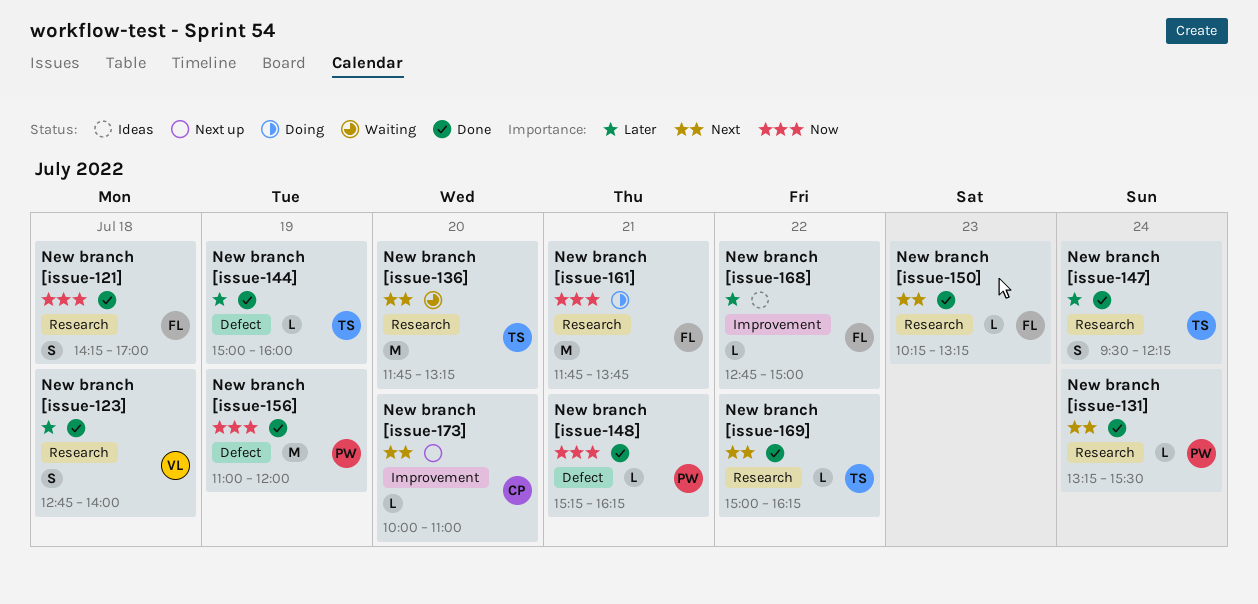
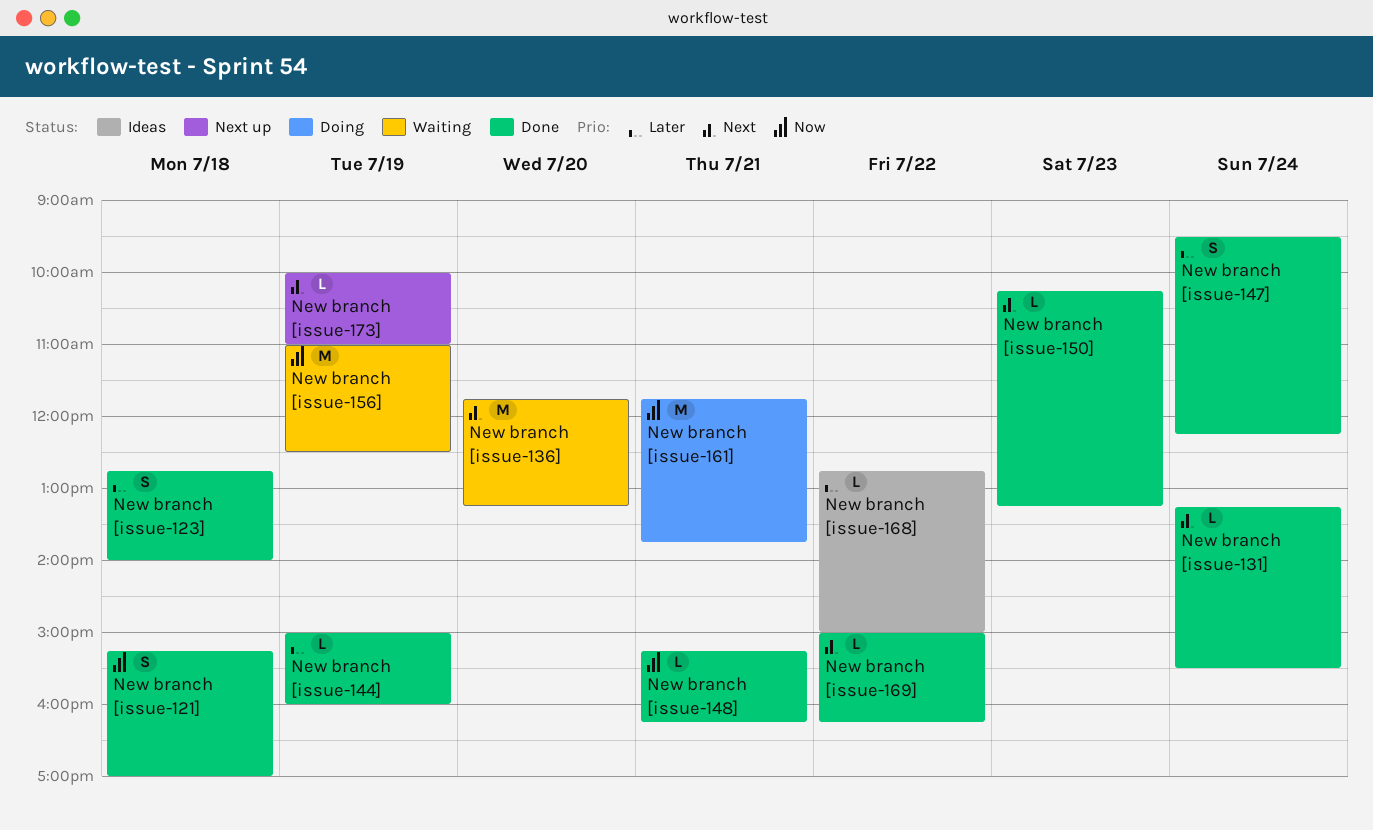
New branch [issue-121], begins: 14:15 -> 15:15
New branch [issue-156], status: Done -> Waiting
New branch [issue-156], ends: 12:00 -> 12:30
New branch [issue-173], day: Jul 20 -> Jul 19

